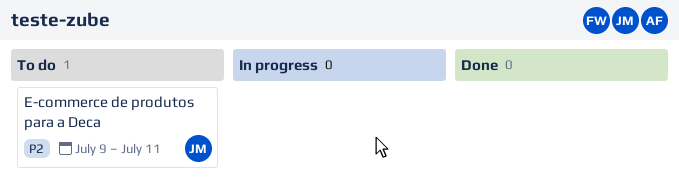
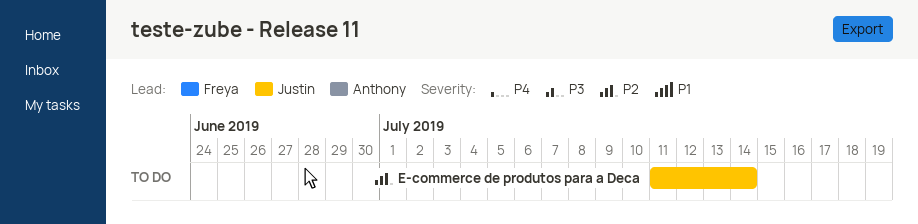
E-commerce de produtos para a Deca, start: Jul 9 -> Jul 11
E-commerce de produtos para a Deca, due: Jul 11 -> Jul 14

